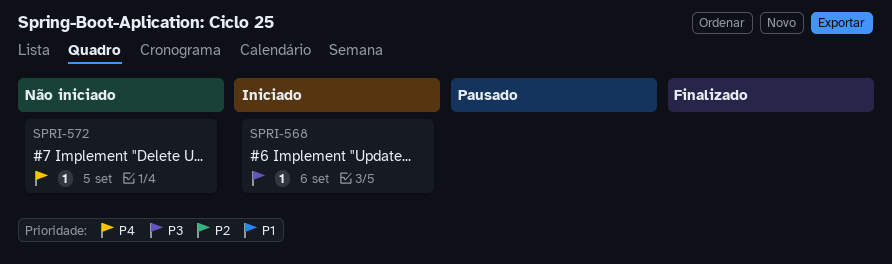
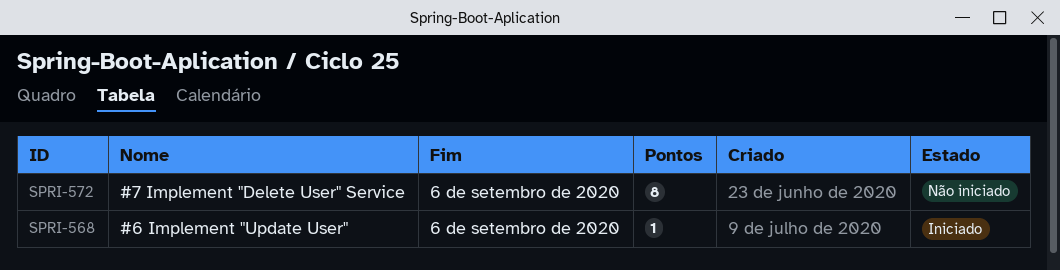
SPRI-572, estimate: 1 -> 8
SPRI-572, due: Sep 5 -> Sep 6

